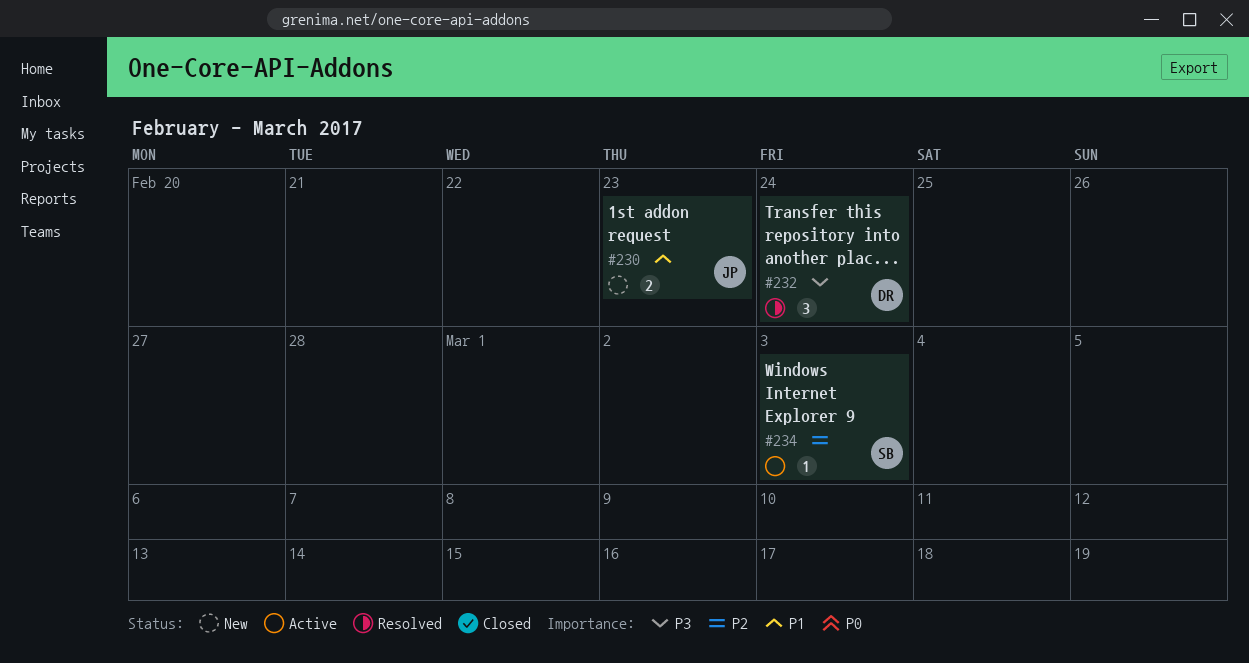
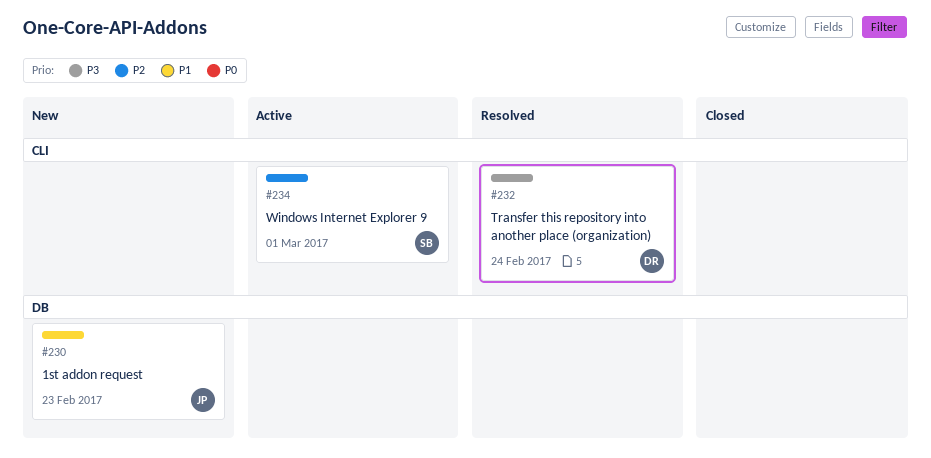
#234, due: Mar 3 -> Mar 1

